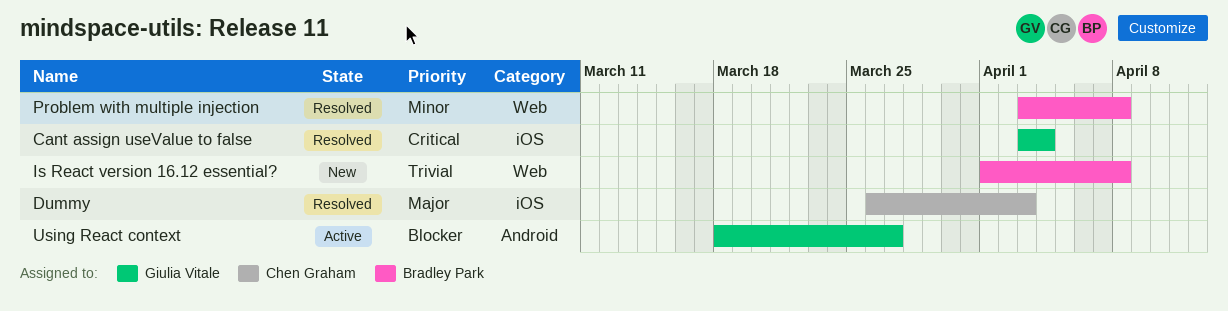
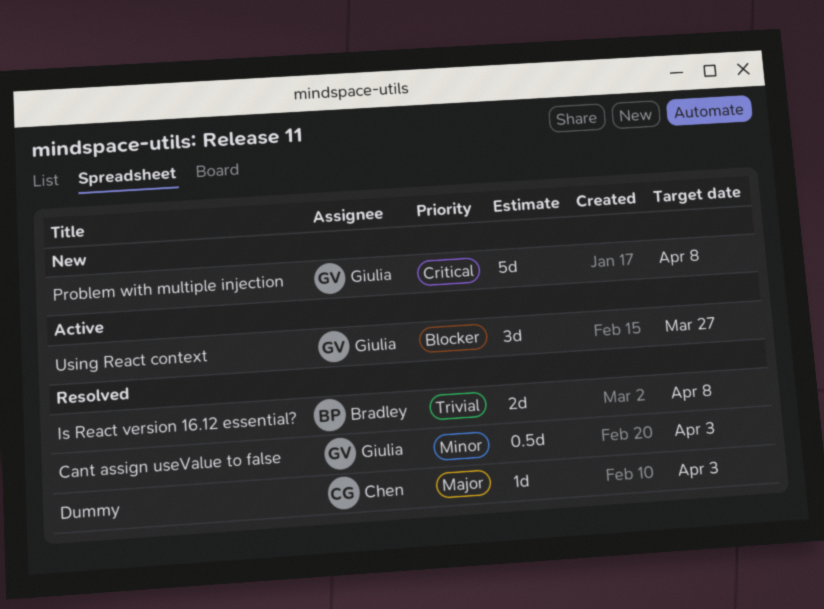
Cant assign useValue to false, priority: Critical -> Minor
Cant assign useValue to false, due: Apr 4 -> Apr 3
Is React version 16.12 essential?, status: New -> Resolved
Problem with multiple injection, status: Resolved -> New
Problem with multiple injection, owner: Bradley Park -> Giulia Vitale
Problem with multiple injection, priority: Minor -> Critical

